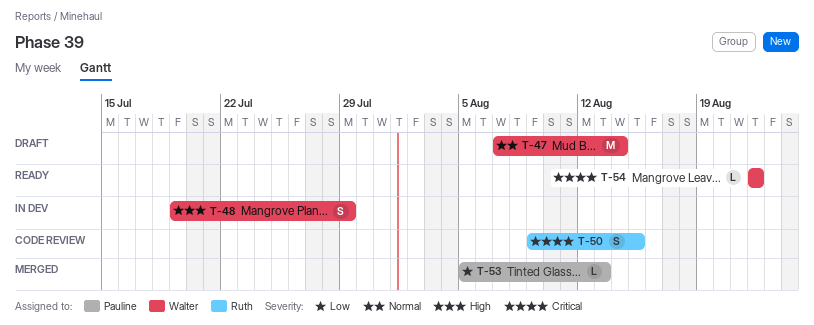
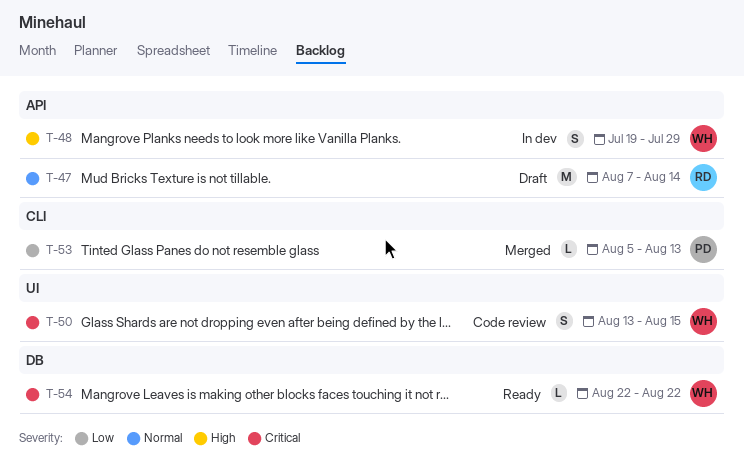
T-47, owner: Walter -> Ruth
T-50, owner: Ruth -> Walter
T-50, start: Aug 9 -> Aug 13

